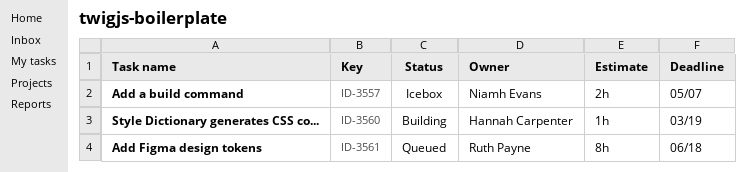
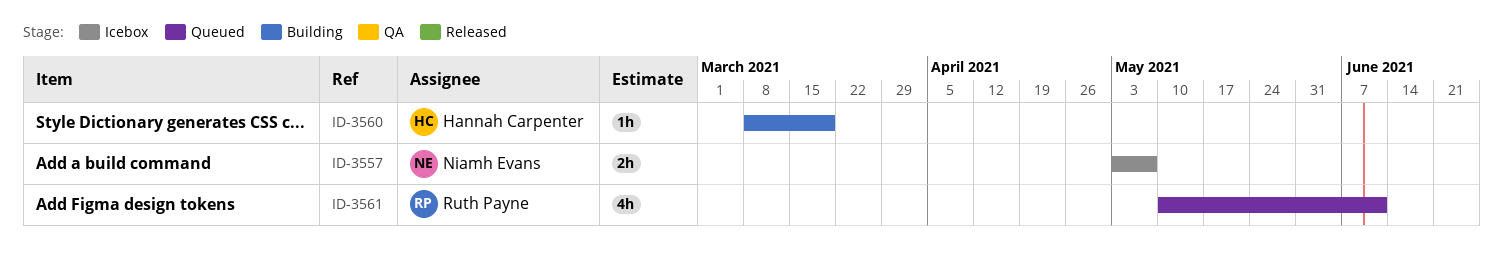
ID-3561, estimate: 8h -> 4h
ID-3561, due: Jun 18 -> Jun 11

